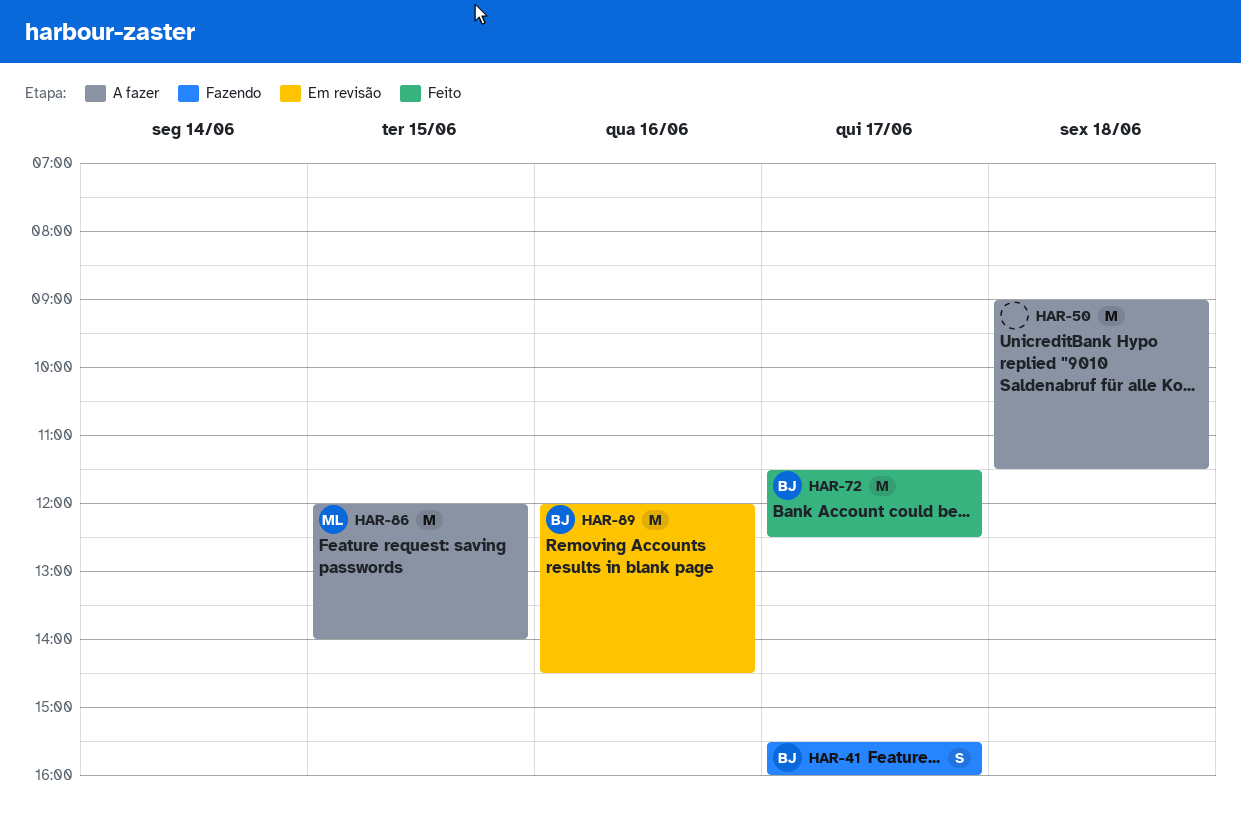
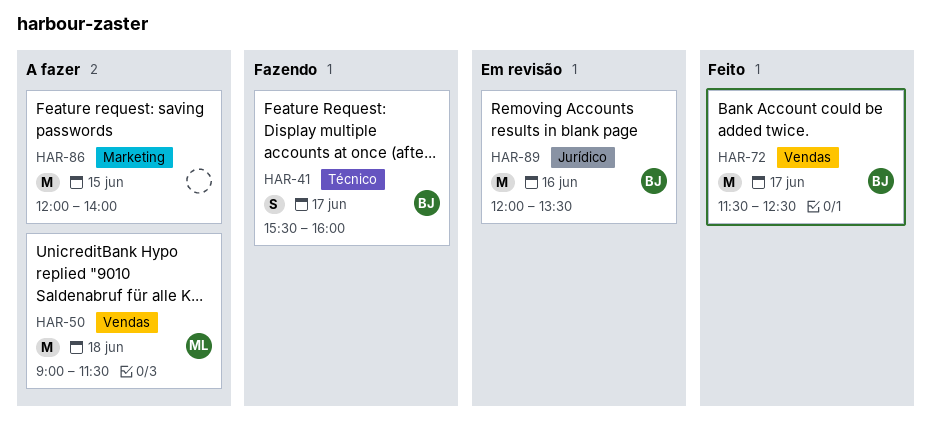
HAR-50, owner: none -> ML
HAR-86, owner: ML -> none
HAR-89, ends: 14:30 -> 13:30

